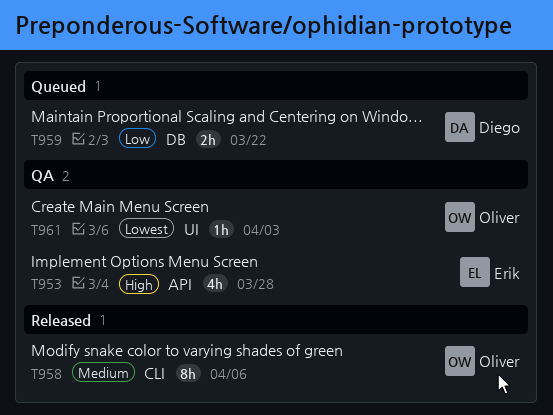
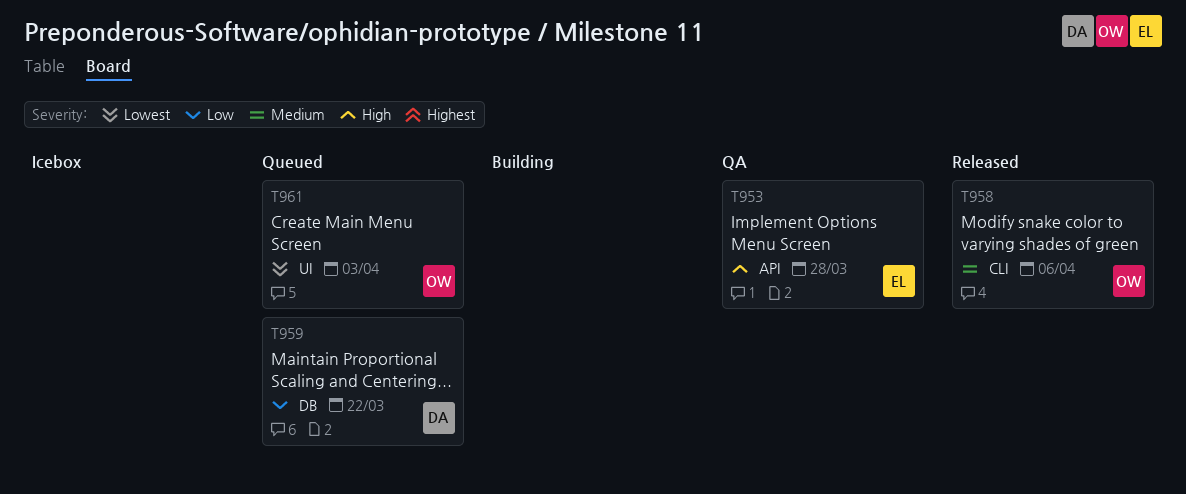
T961, status: QA -> Queued

